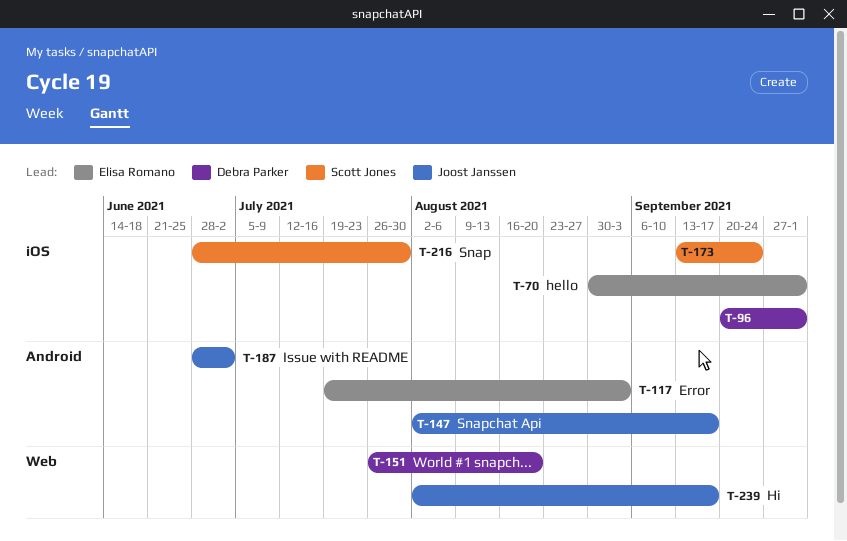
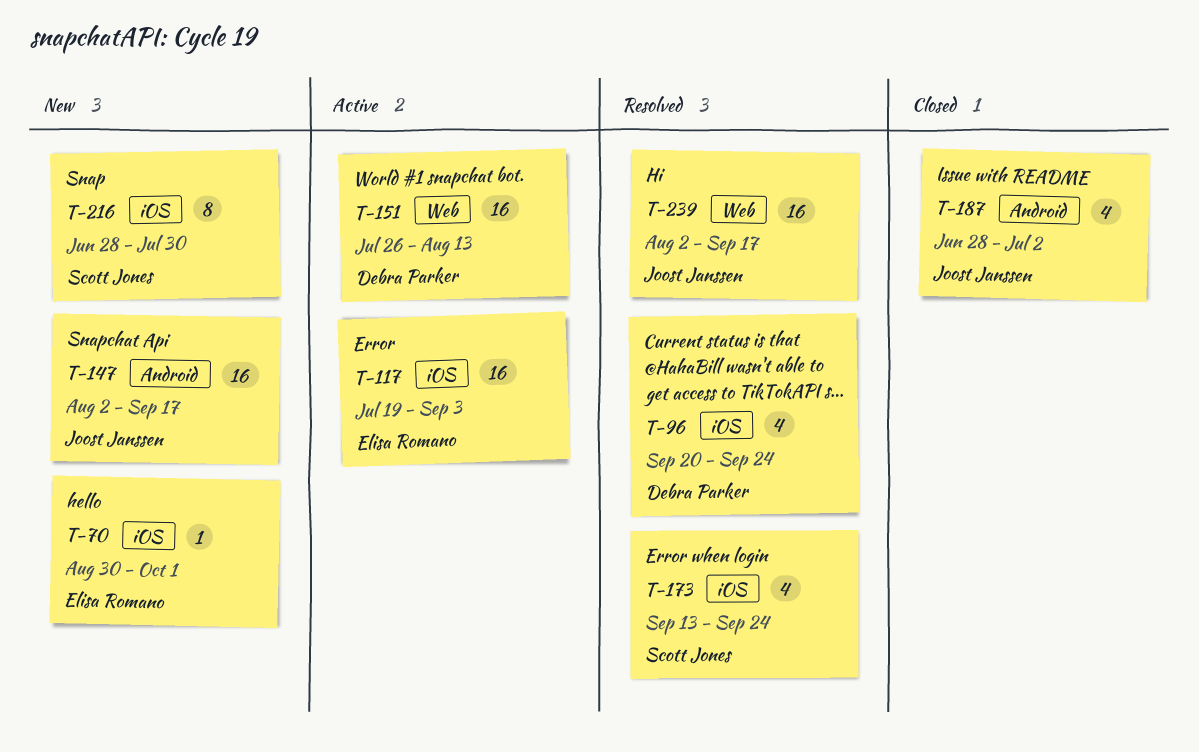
T-96, due: Oct 1 -> Sep 24
T-117, label: Android -> iOS
T-151, due: Aug 20 -> Aug 13

